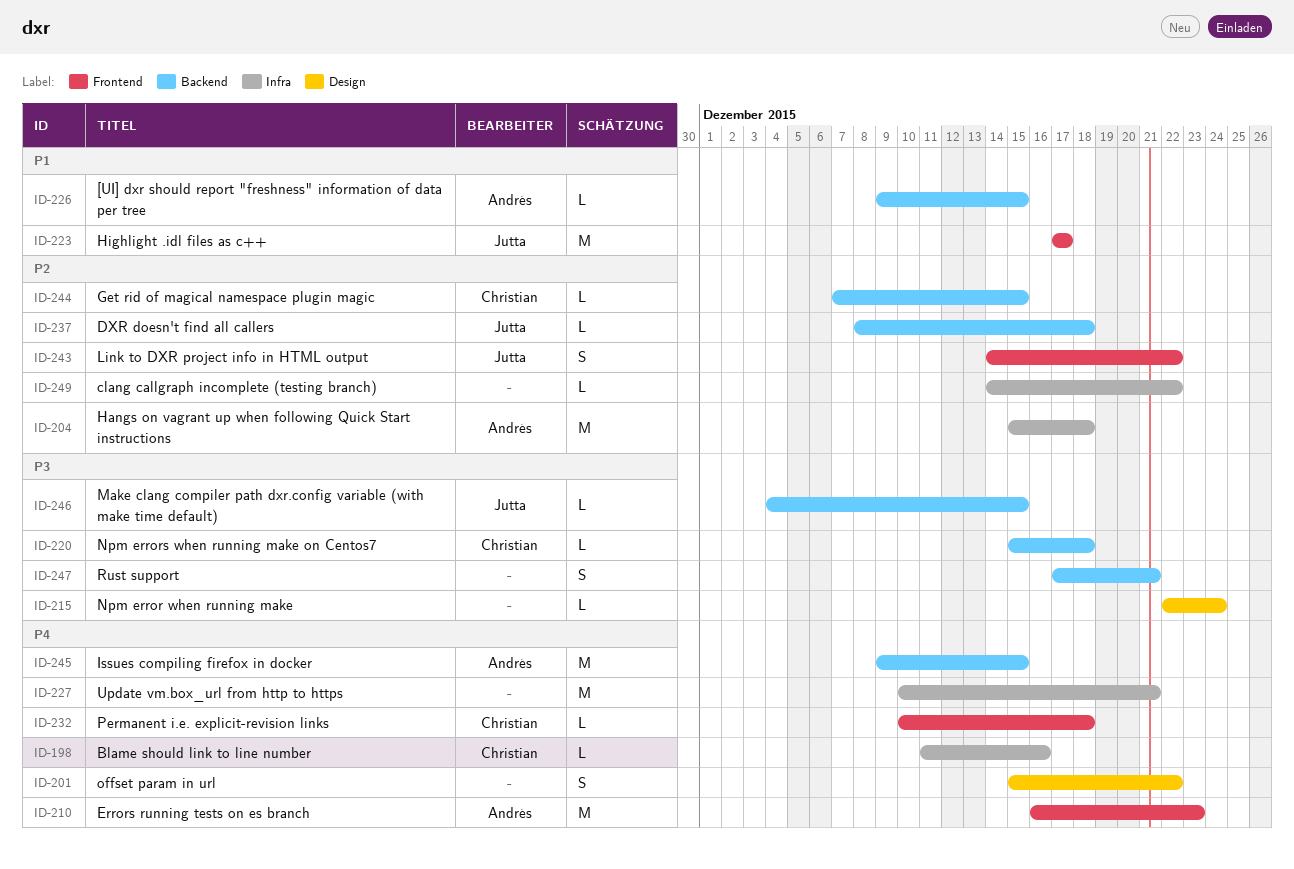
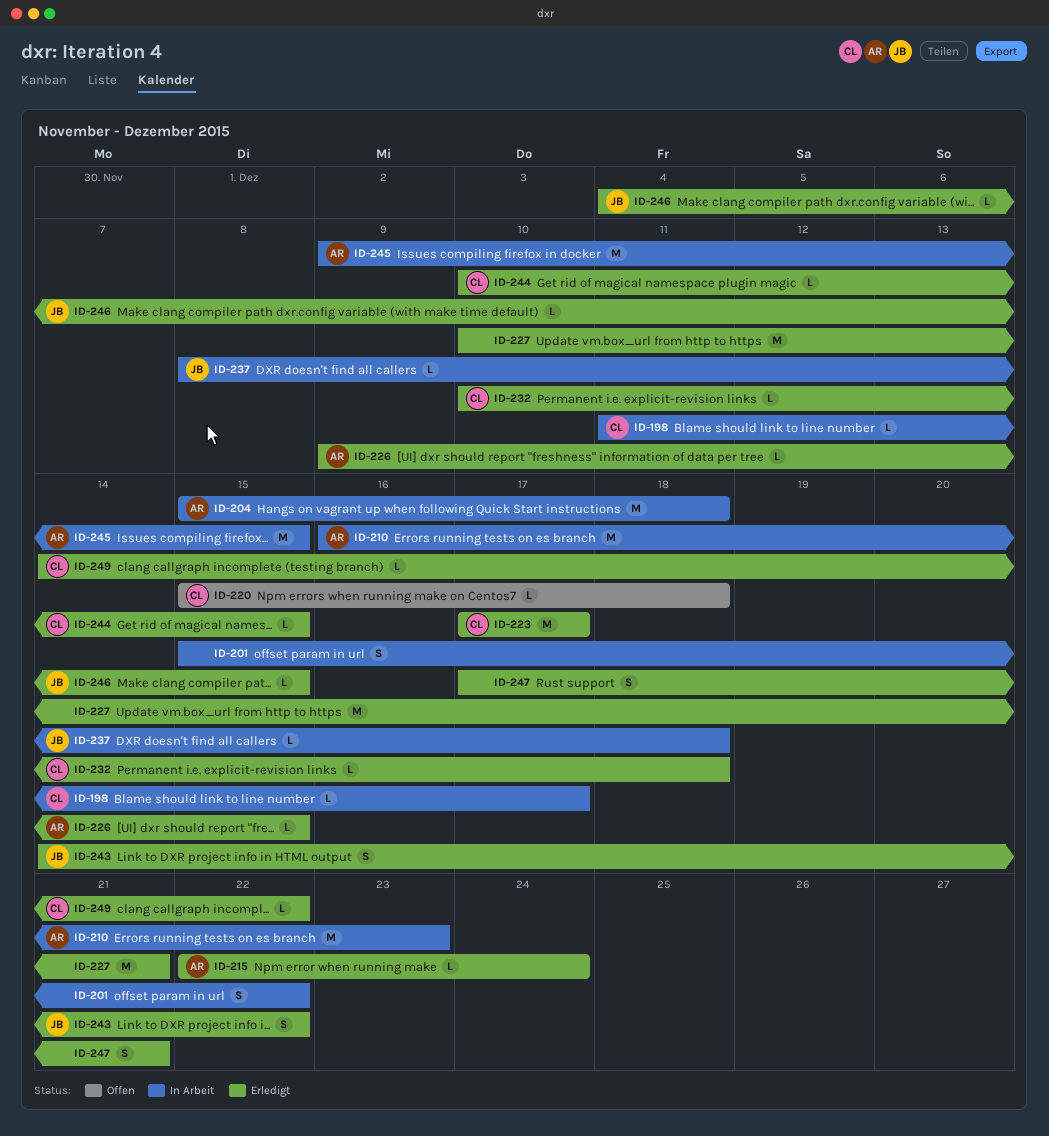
ID-198, due: Dec 16 -> Dec 17
ID-215, owner: none -> Andrés
ID-223, owner: Jutta -> Christian
ID-244, start: Dec 7 -> Dec 10
ID-249, owner: none -> Christian

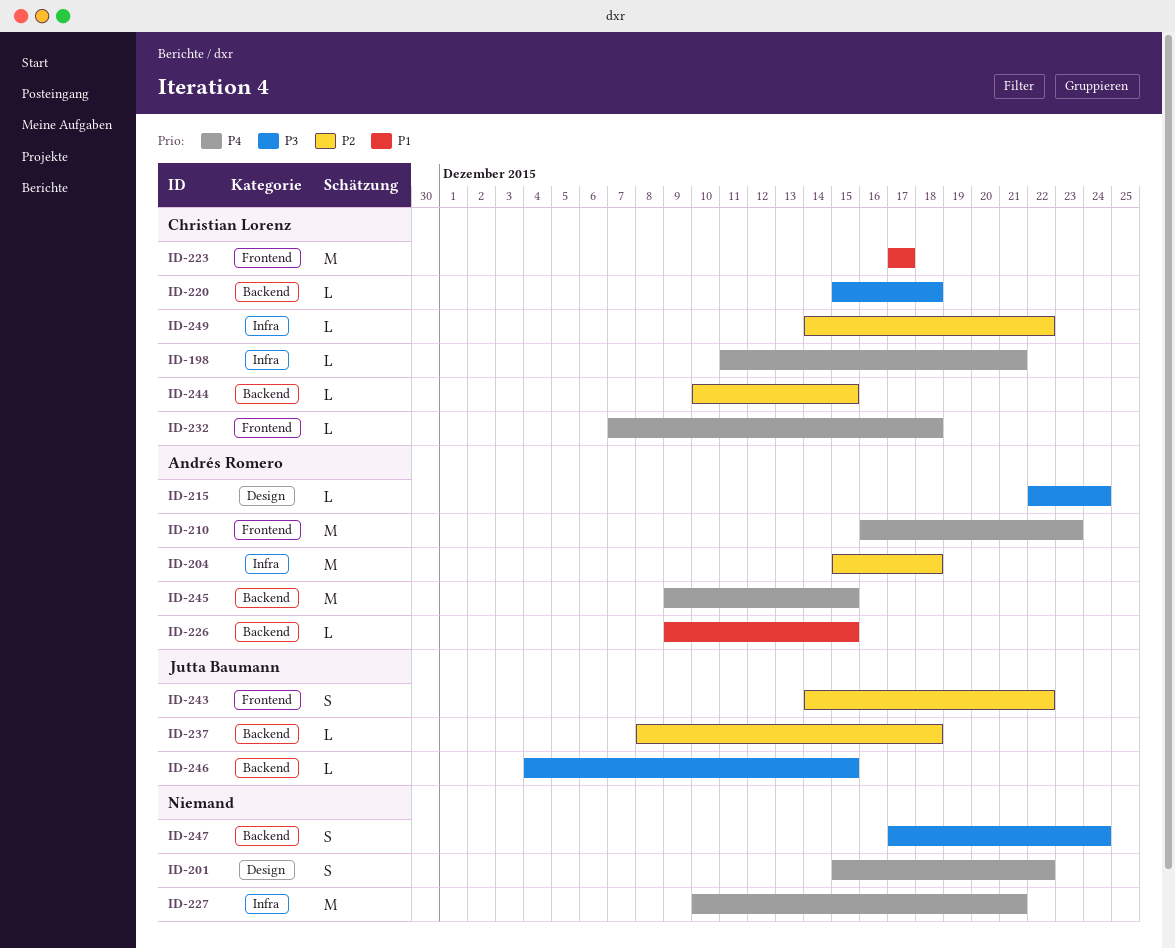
ID-198, due: Dec 17 -> Dec 21
ID-232, start: Dec 10 -> Dec 7
ID-247, due: Dec 21 -> Dec 24

